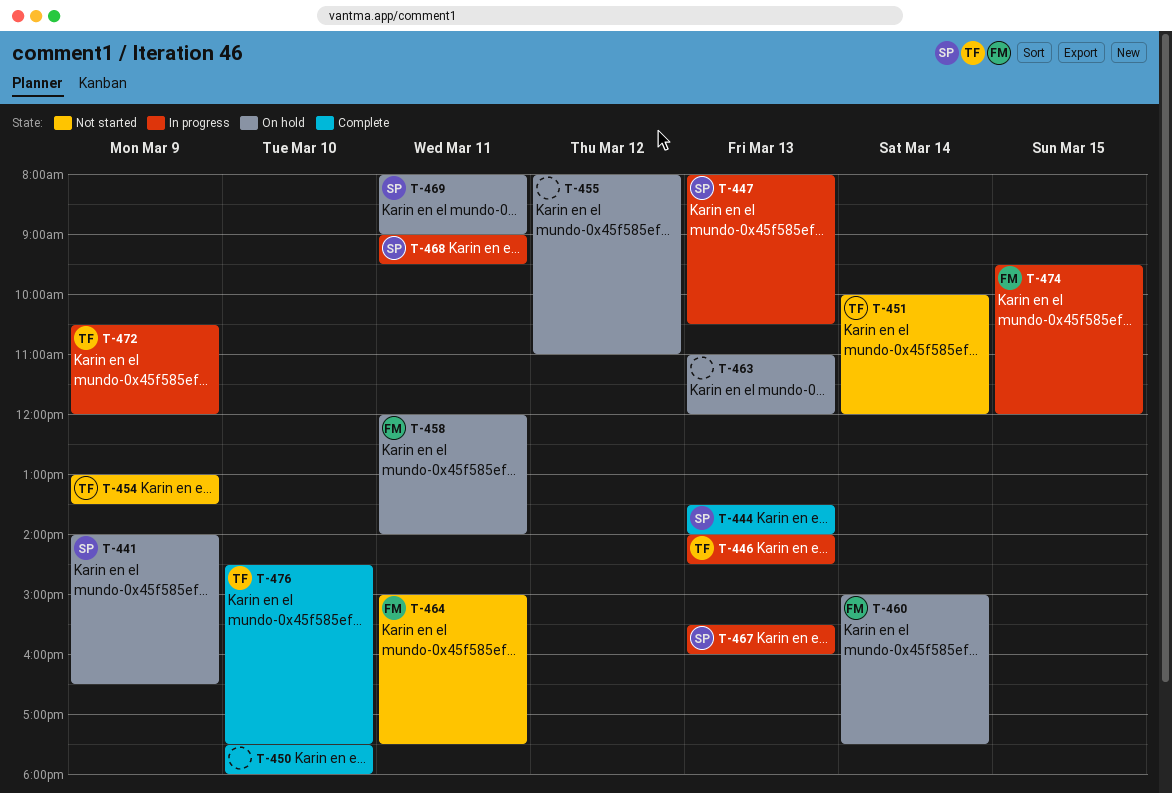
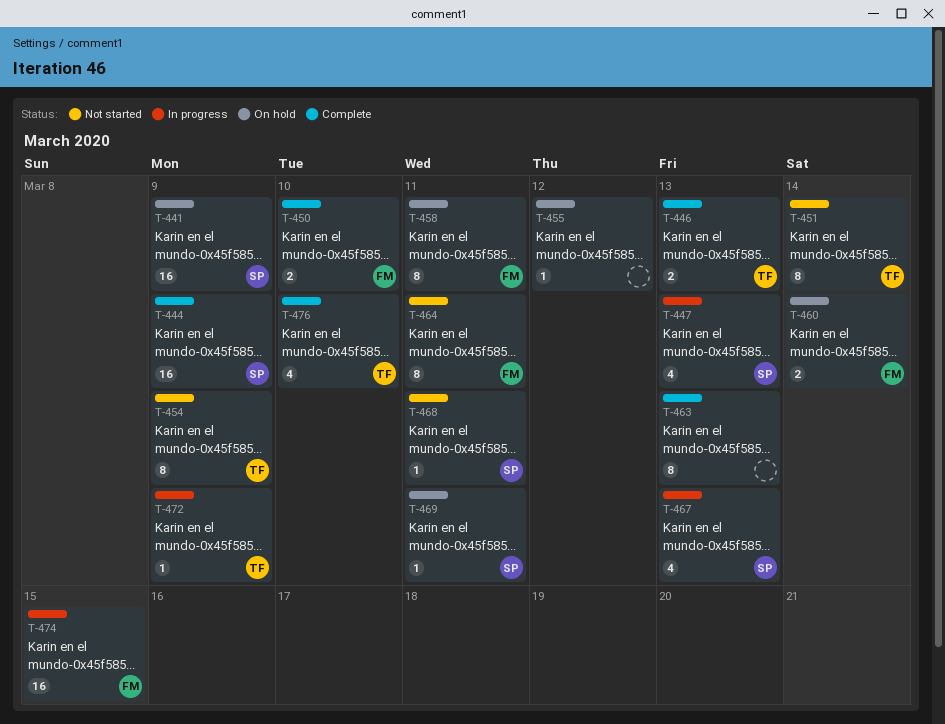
T-444, day: Mar 13 -> Mar 9
T-446, status: In progress -> Complete
T-450, owner: none -> FM
T-463, status: On hold -> Complete
T-468, status: In progress -> Not started

